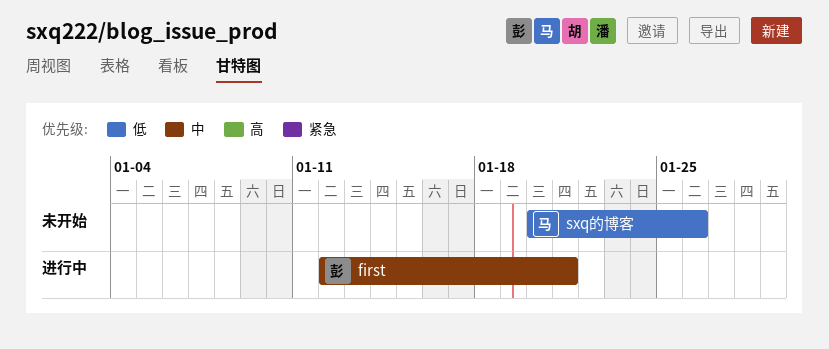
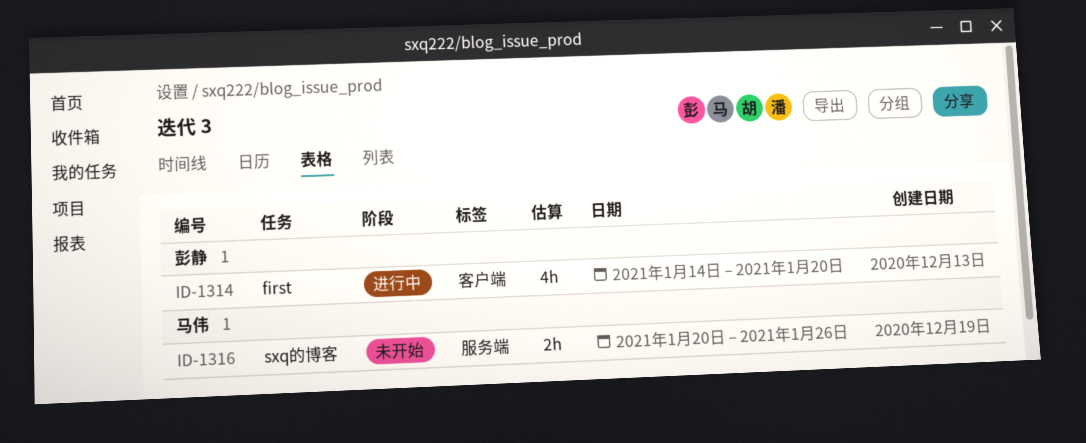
first, start: Jan 12 -> Jan 14
first, due: Jan 21 -> Jan 20

